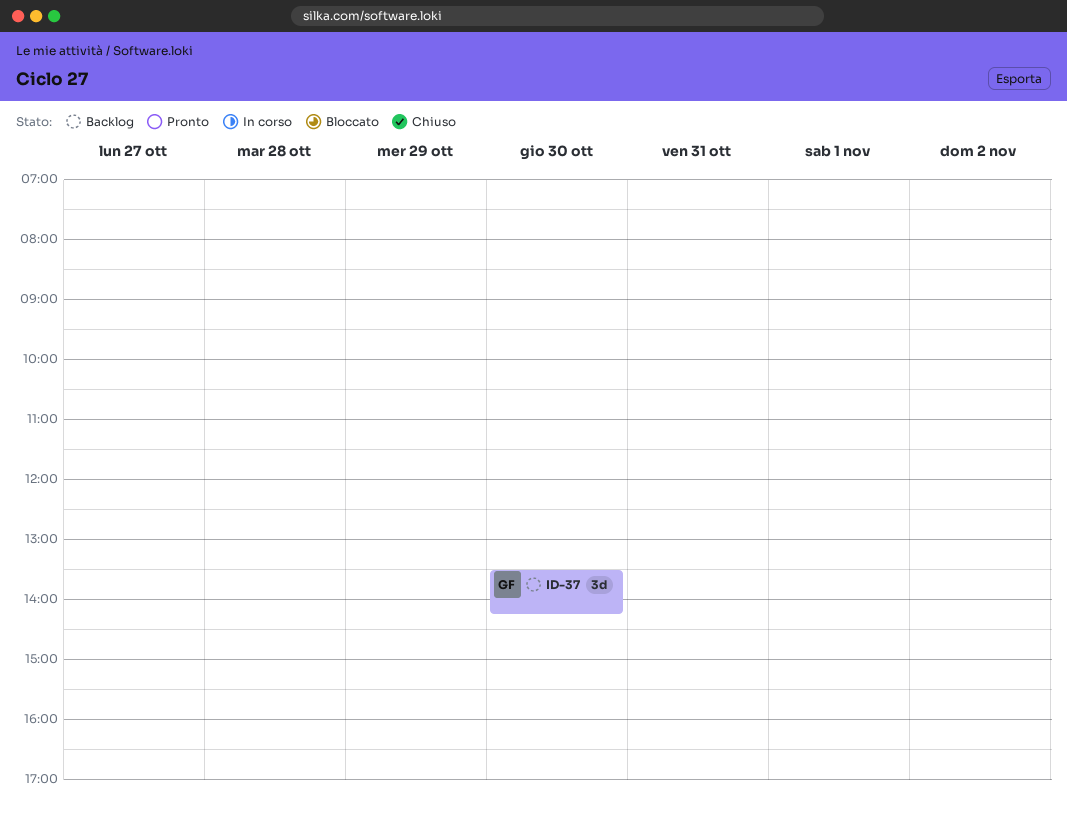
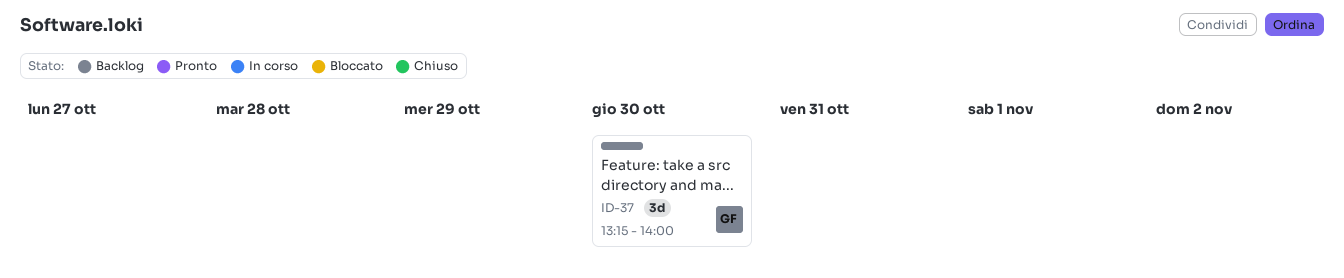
ID-37, begins: 13:30 -> 13:15
ID-37, ends: 14:15 -> 14:00

